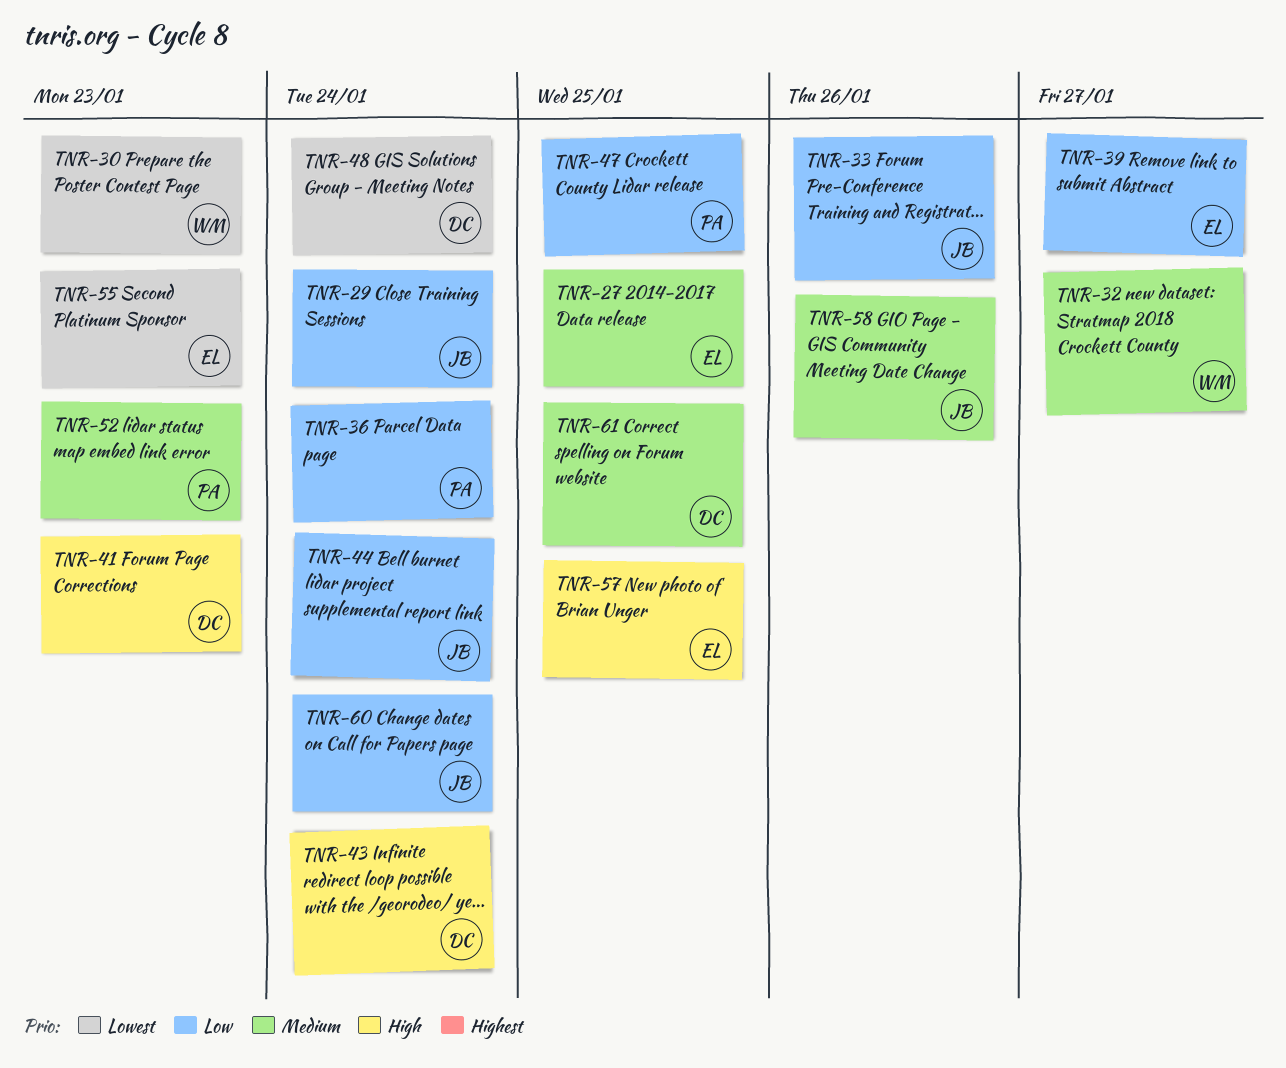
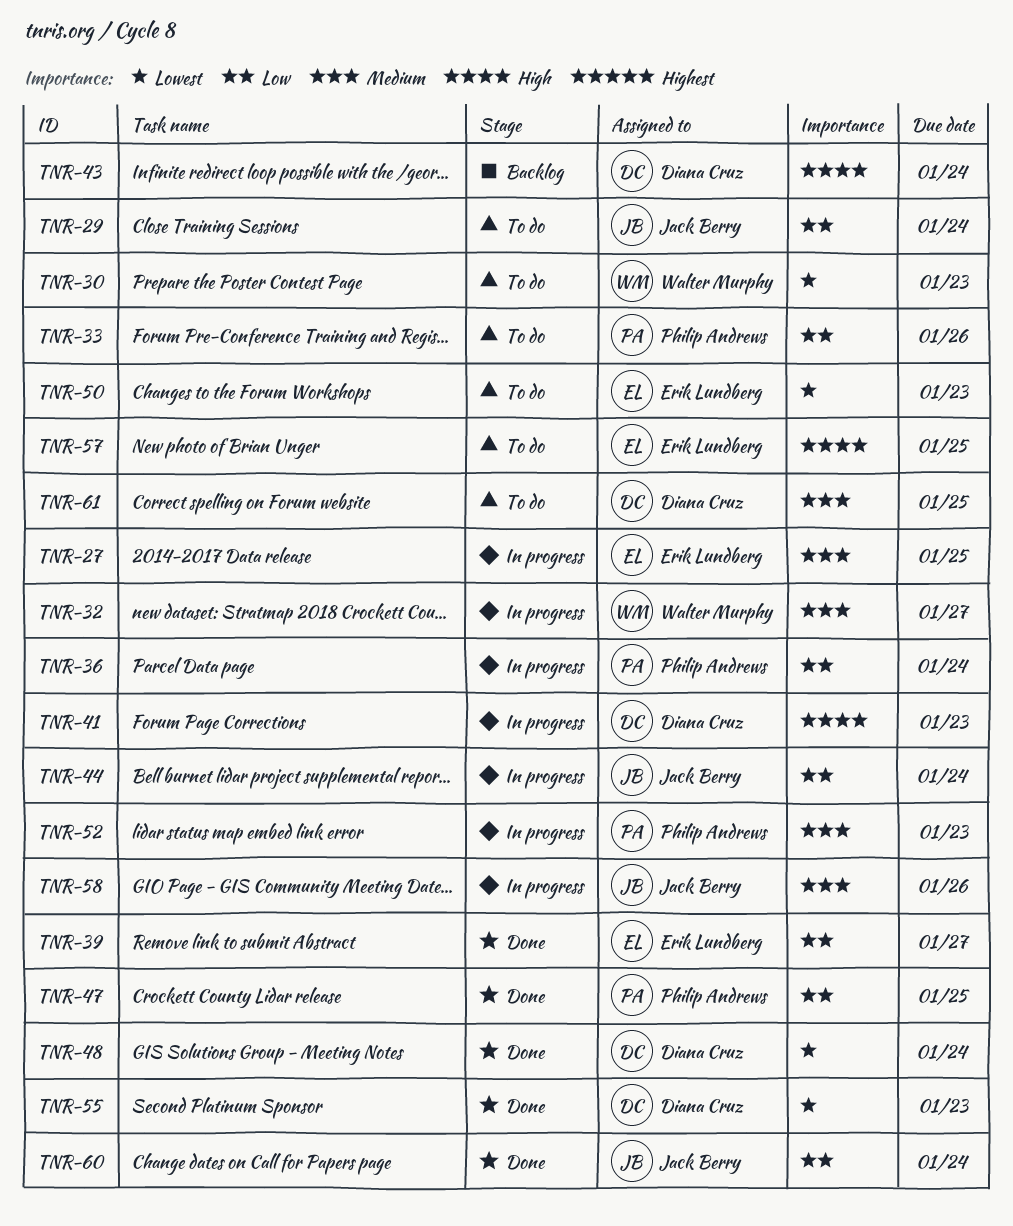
TNR-33, owner: Jack Berry -> Philip Andrews
TNR-50: none -> present
TNR-55, owner: Erik Lundberg -> Diana Cruz

